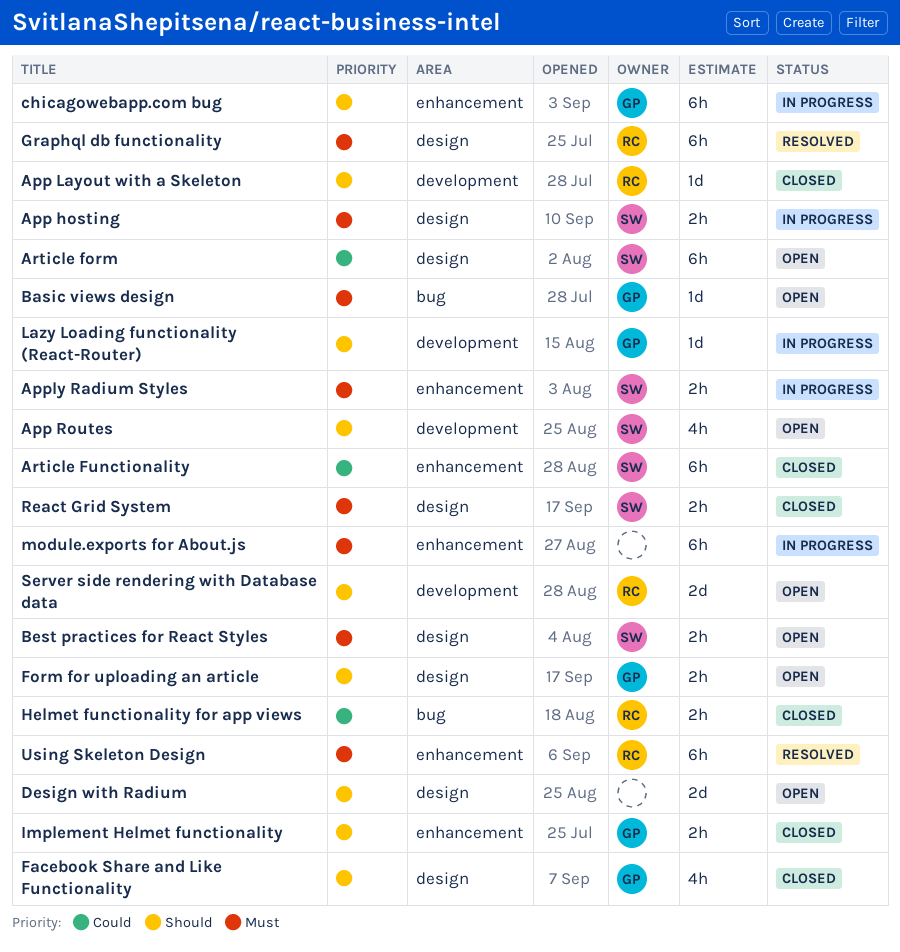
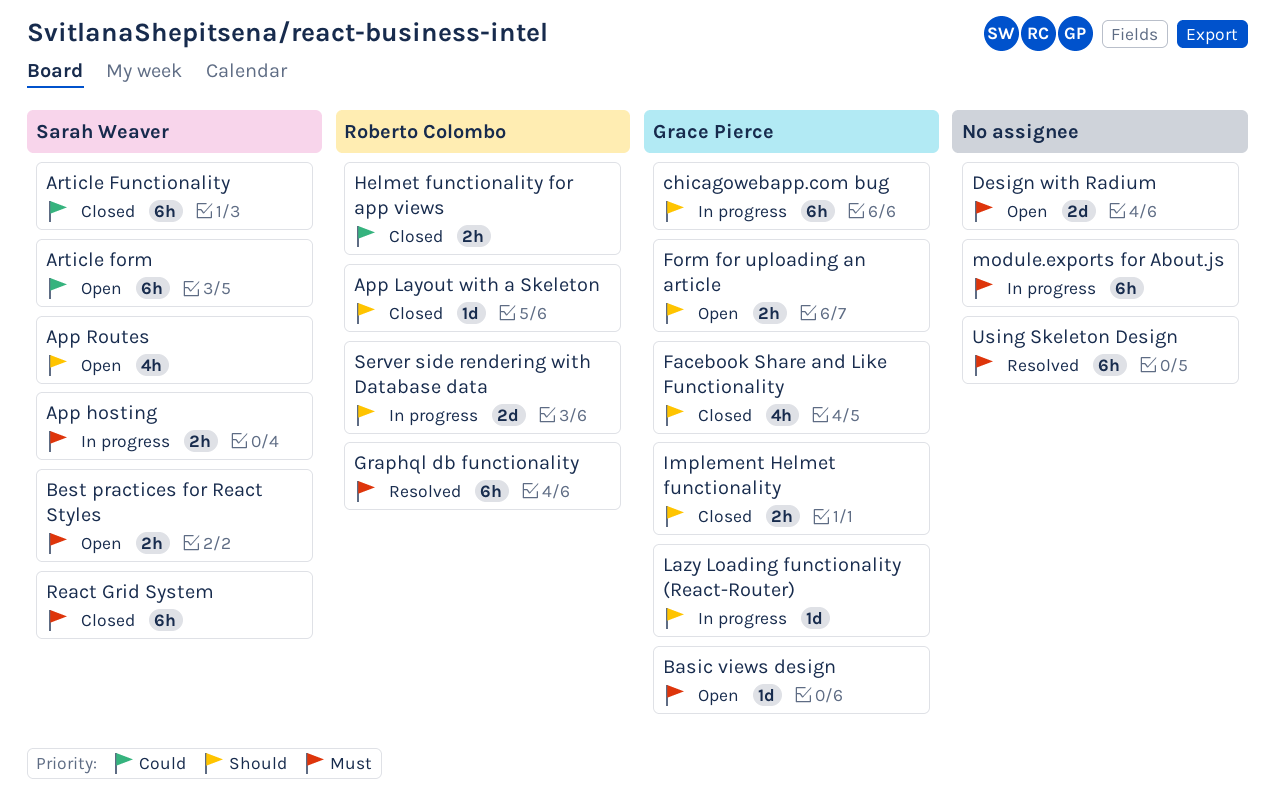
Apply Radium Styles: present -> none
Design with Radium, priority: Should -> Must
React Grid System, estimate: 2h -> 6h
Server side rendering with Database data, status: Open -> In progress
Using Skeleton Design, owner: Roberto Colombo -> none

